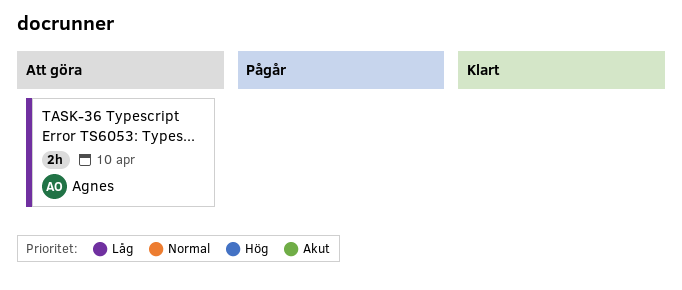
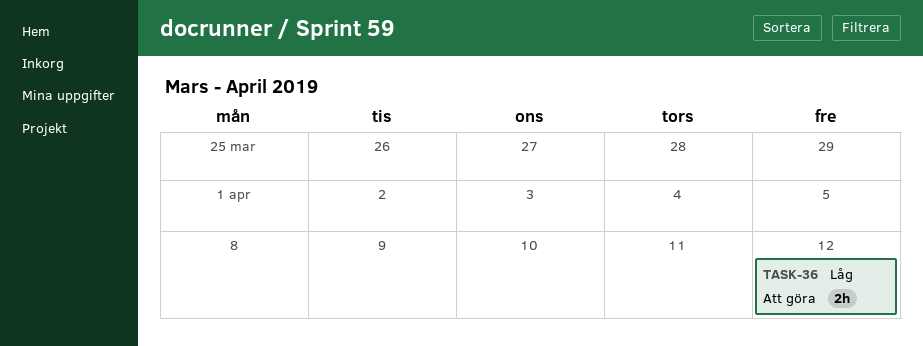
TASK-36, due: Apr 10 -> Apr 12

